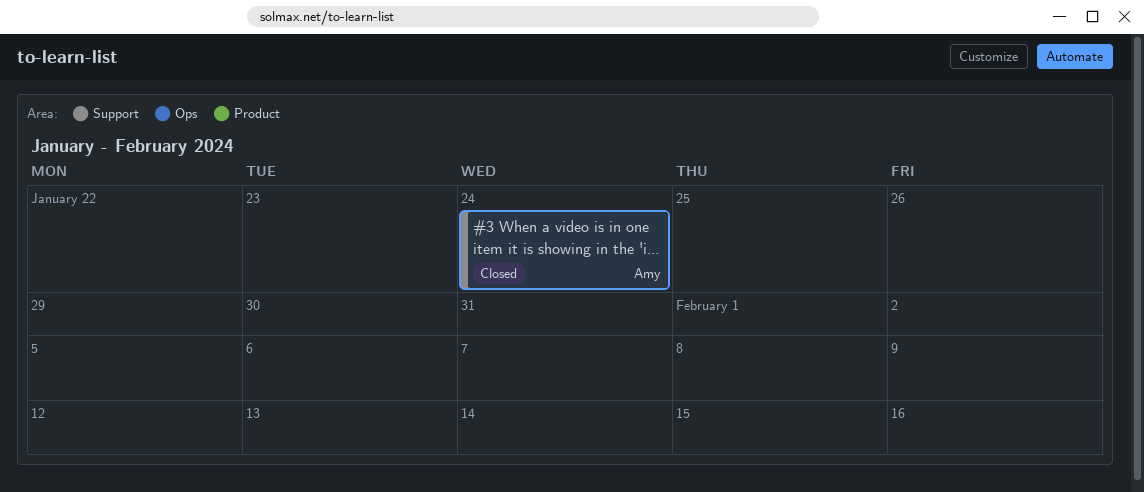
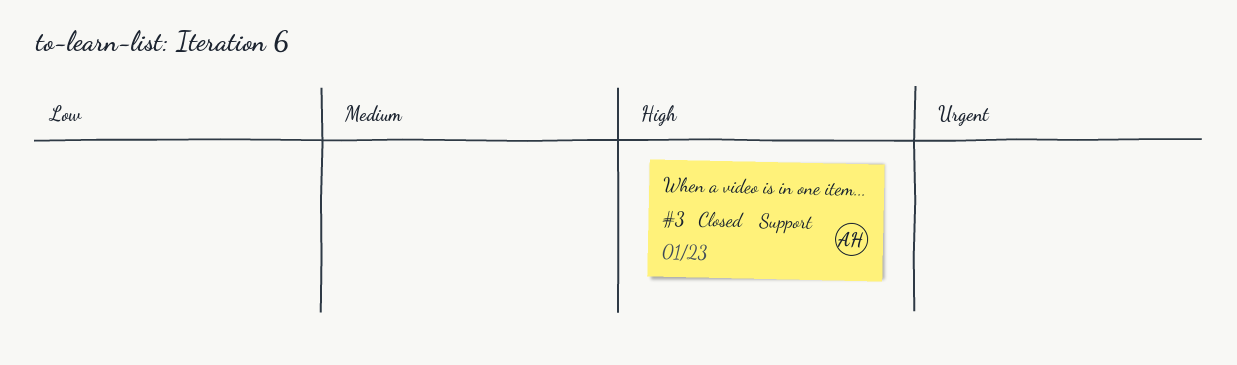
#3, due: Jan 24 -> Jan 23

